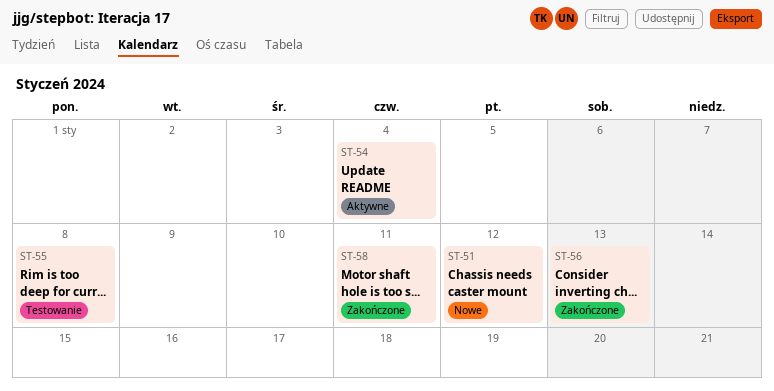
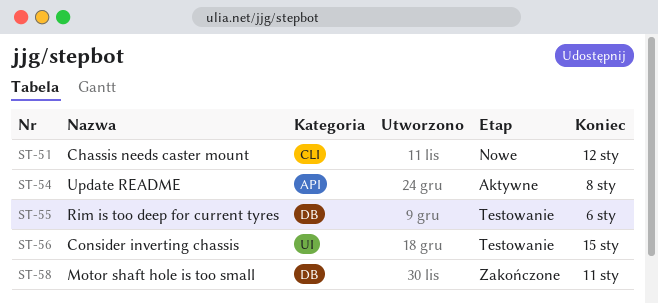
ST-54, due: Jan 4 -> Jan 8
ST-55, due: Jan 8 -> Jan 6
ST-56, status: Zakończone -> Testowanie
ST-56, due: Jan 13 -> Jan 15

